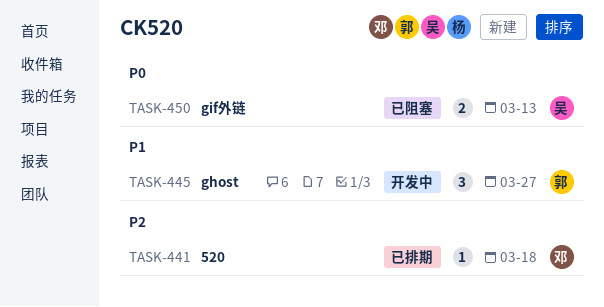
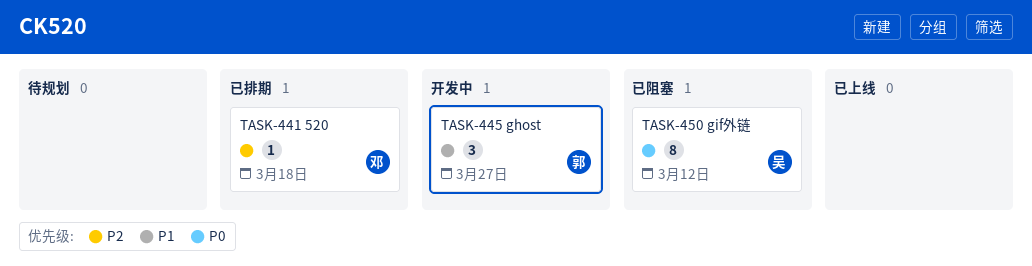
TASK-450, estimate: 2 -> 8
TASK-450, due: Mar 13 -> Mar 12

